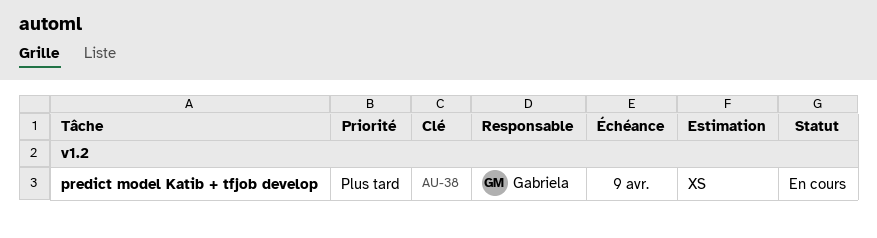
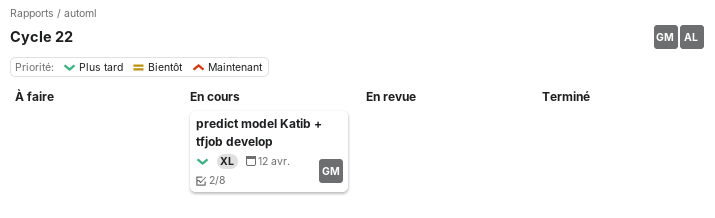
predict model Katib + tfjob develop, estimate: XS -> XL
predict model Katib + tfjob develop, due: Apr 9 -> Apr 12

